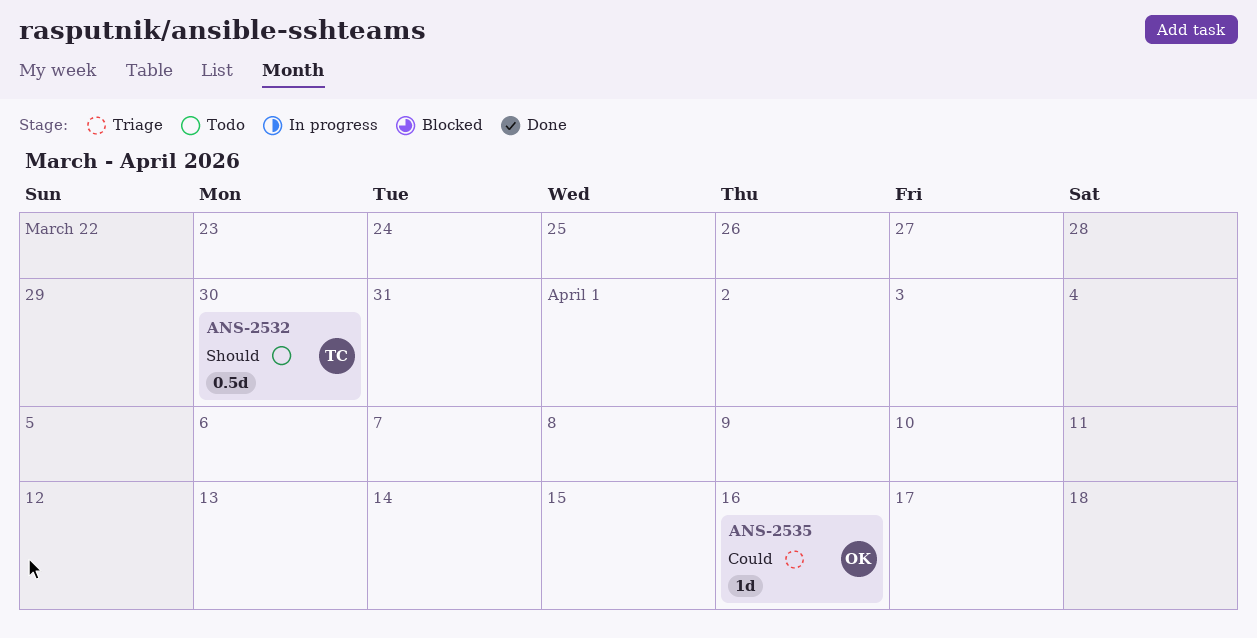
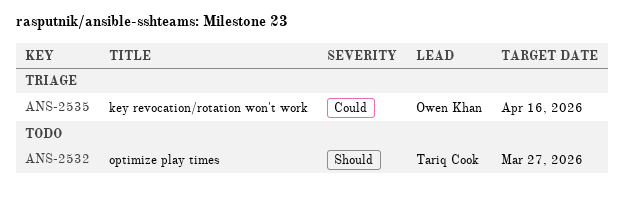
ANS-2532, due: Mar 30 -> Mar 27

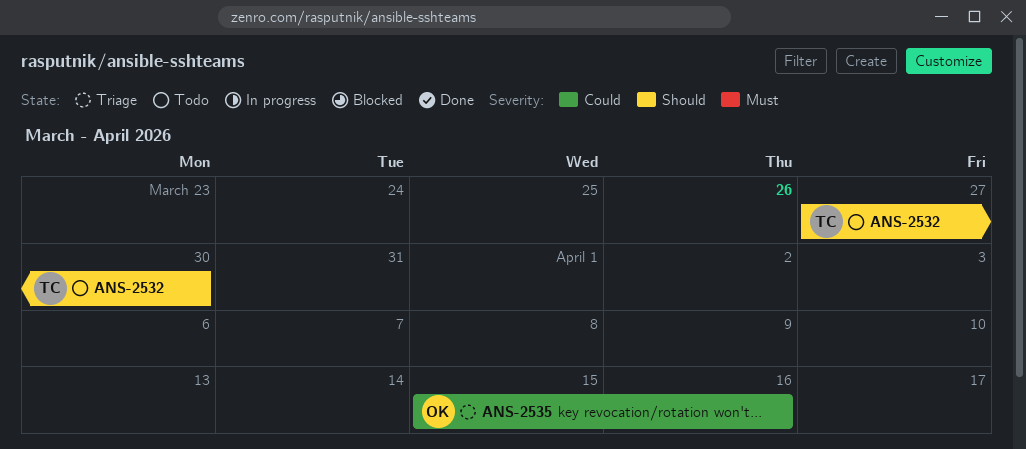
ANS-2532, due: Mar 27 -> Mar 30

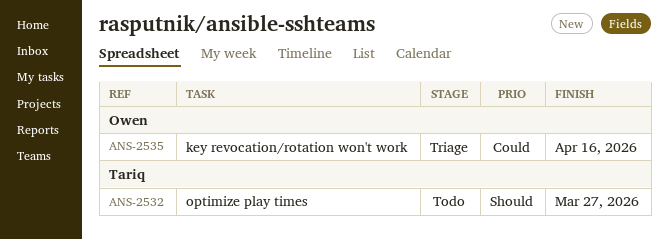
ANS-2532, due: Mar 30 -> Mar 27

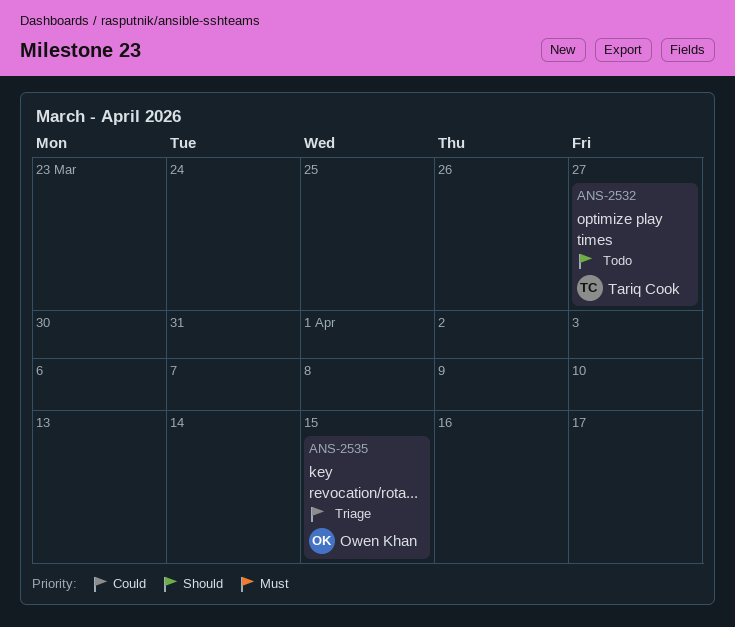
ANS-2535, due: Apr 16 -> Apr 15

